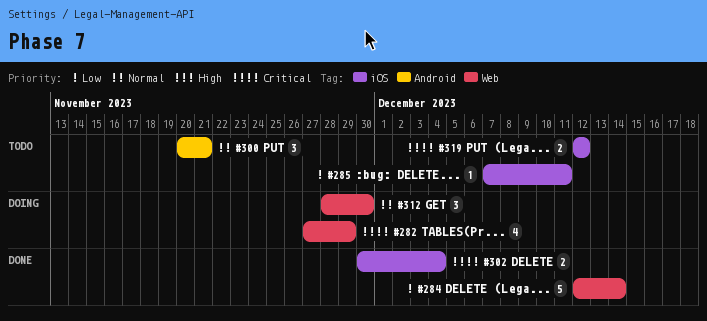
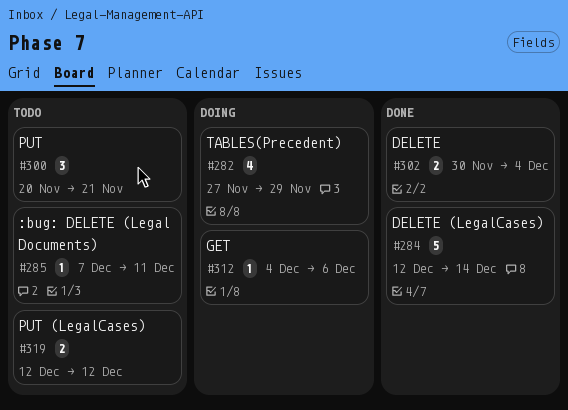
#312, estimate: 3 -> 1
#312, start: Nov 28 -> Dec 4
#312, due: Nov 30 -> Dec 6

